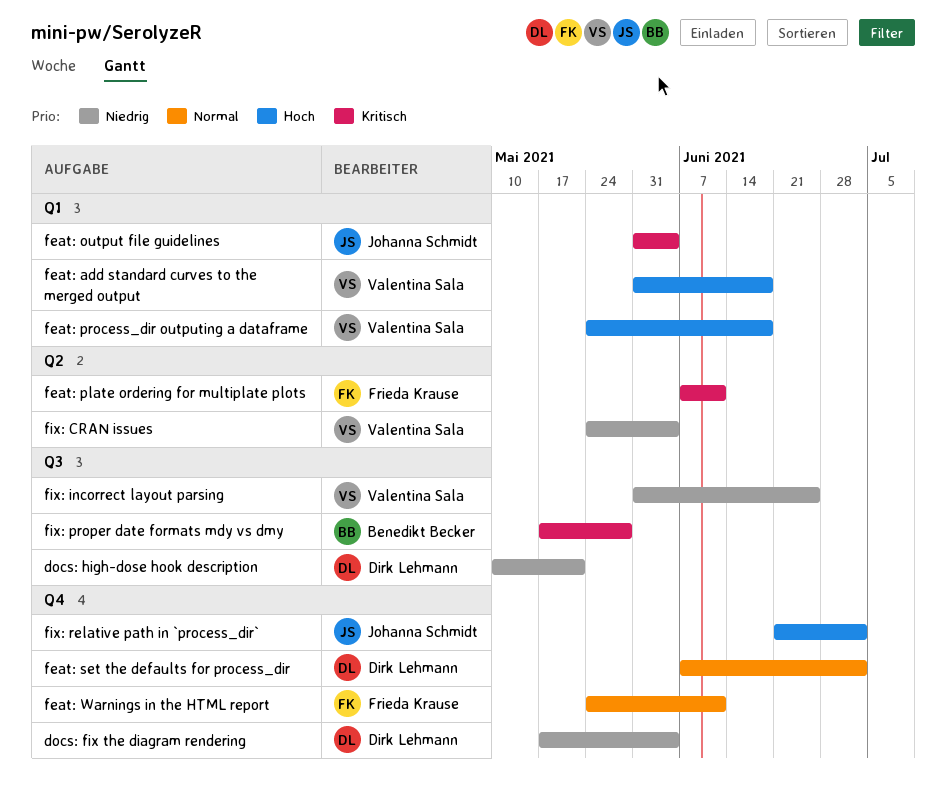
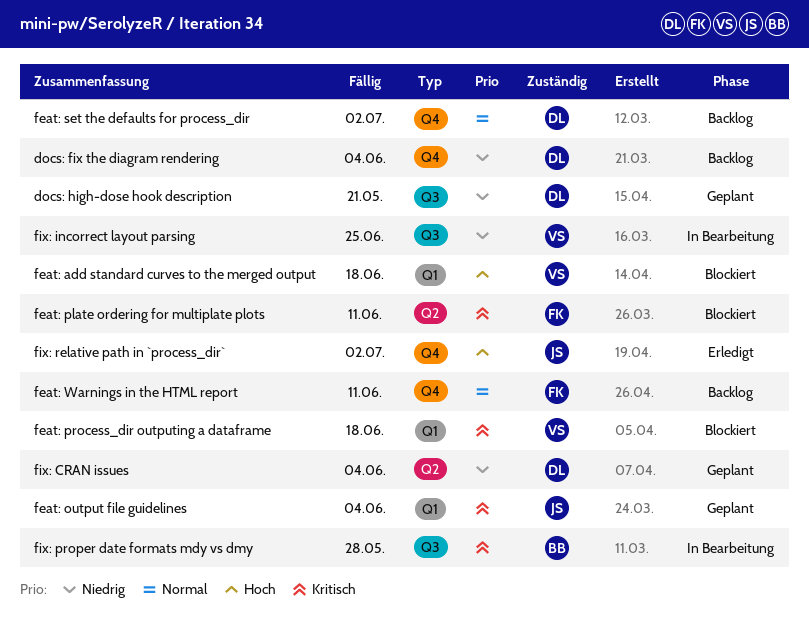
feat: process_dir outputing a dataframe, priority: Hoch -> Kritisch
fix: CRAN issues, owner: Valentina Sala -> Dirk Lehmann

